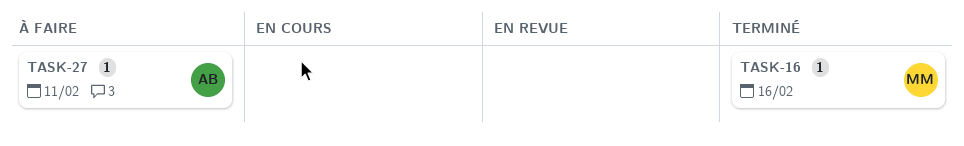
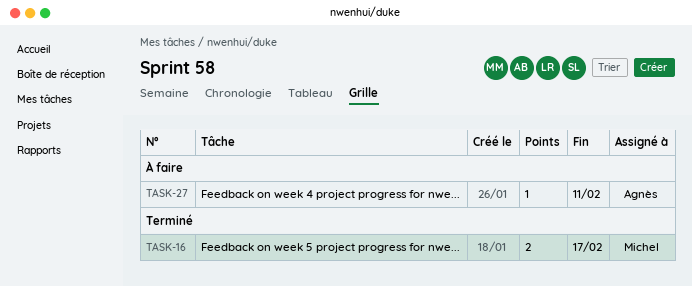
TASK-16, estimate: 1 -> 2
TASK-16, due: Feb 16 -> Feb 17

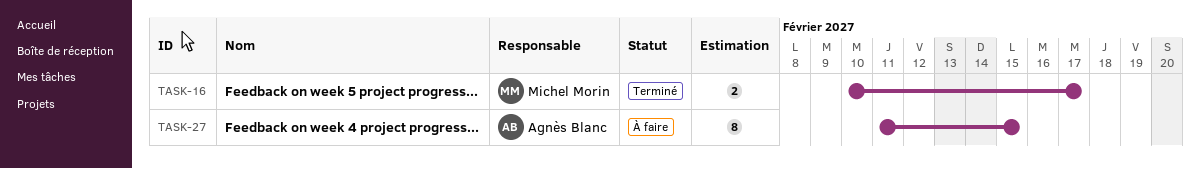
TASK-27, estimate: 1 -> 8
TASK-27, due: Feb 11 -> Feb 15

